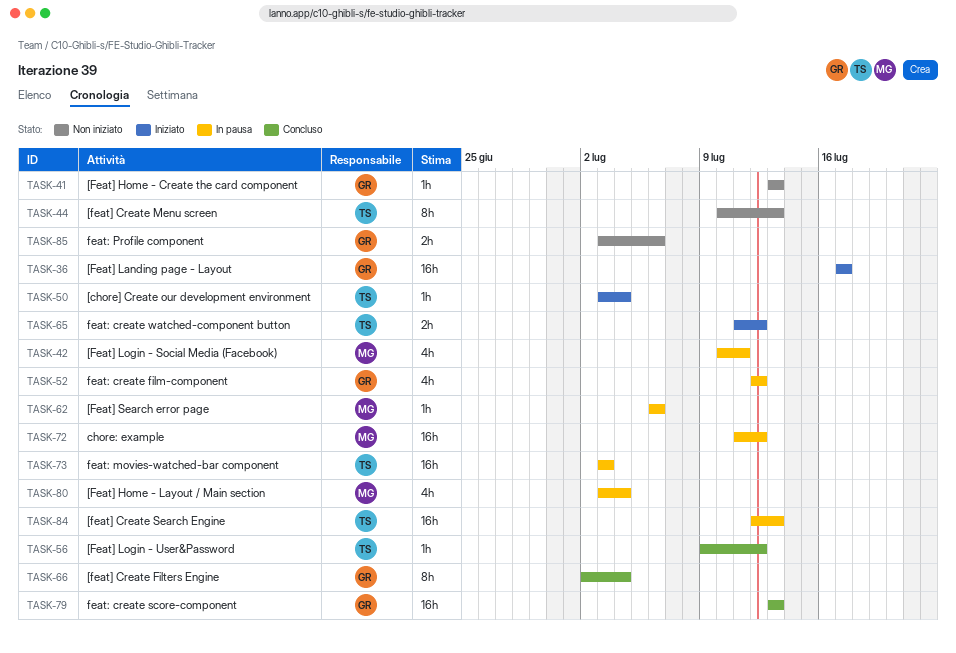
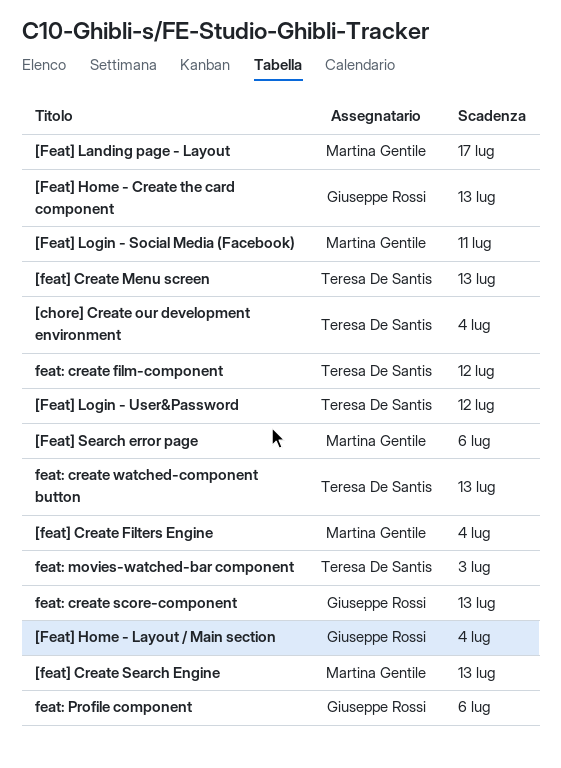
[feat] Create Filters Engine, owner: Giuseppe Rossi -> Martina Gentile
[feat] Create Search Engine, owner: Teresa De Santis -> Martina Gentile
[Feat] Home - Layout / Main section, owner: Martina Gentile -> Giuseppe Rossi
[Feat] Landing page - Layout, owner: Giuseppe Rossi -> Martina Gentile
chore: example: present -> none
feat: create film-component, owner: Giuseppe Rossi -> Teresa De Santis
feat: create watched-component button, due: Jul 12 -> Jul 13

